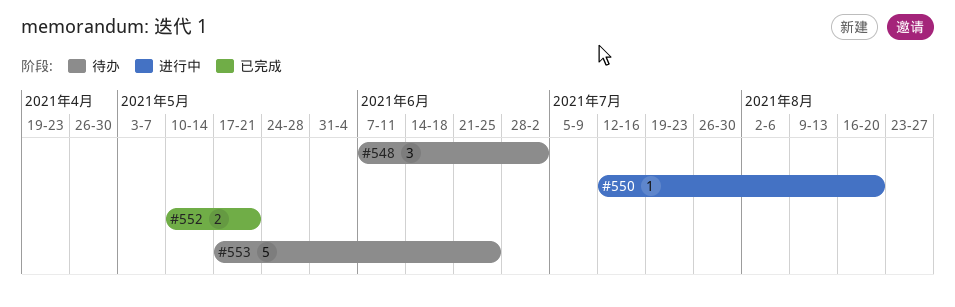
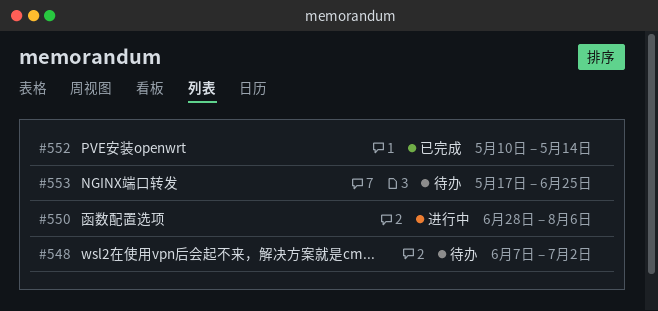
#550, start: Jul 12 -> Jun 28
#550, due: Aug 20 -> Aug 6
#552, due: May 21 -> May 14

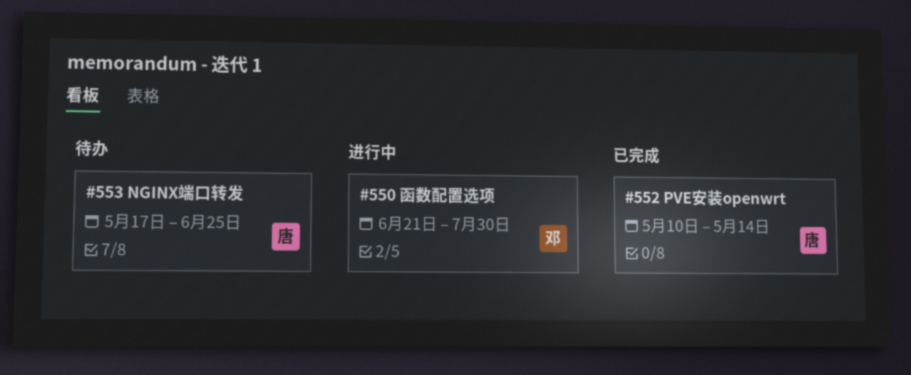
#548: present -> none
#550, start: Jun 28 -> Jun 21
#550, due: Aug 6 -> Jul 30

